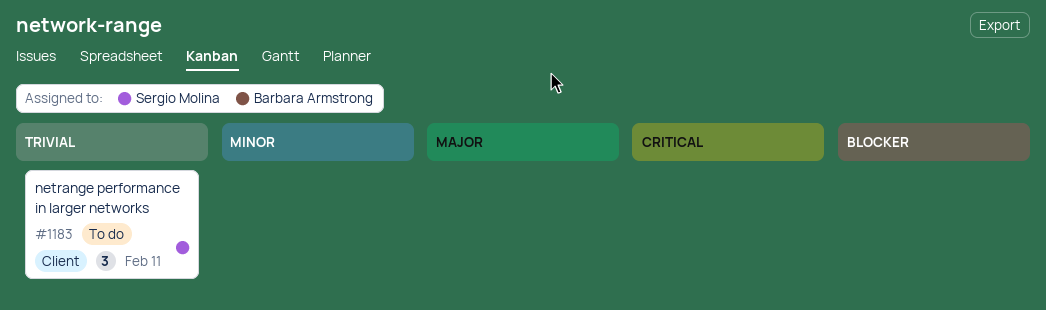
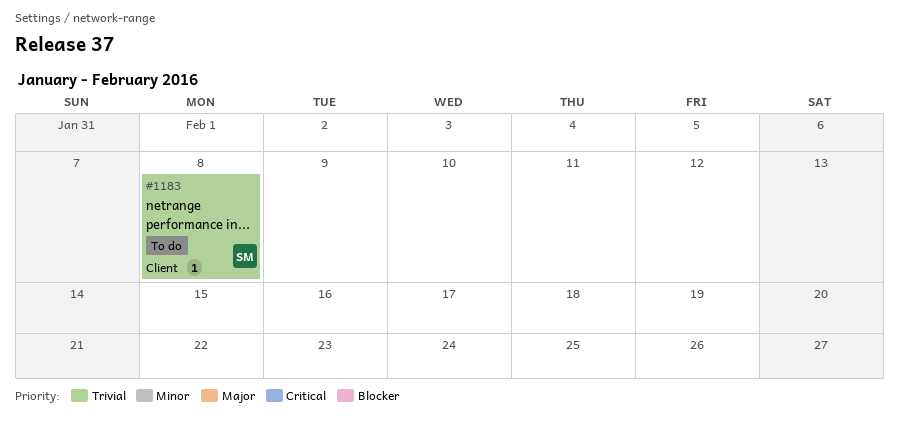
#1183, estimate: 3 -> 1
#1183, due: Feb 11 -> Feb 8

